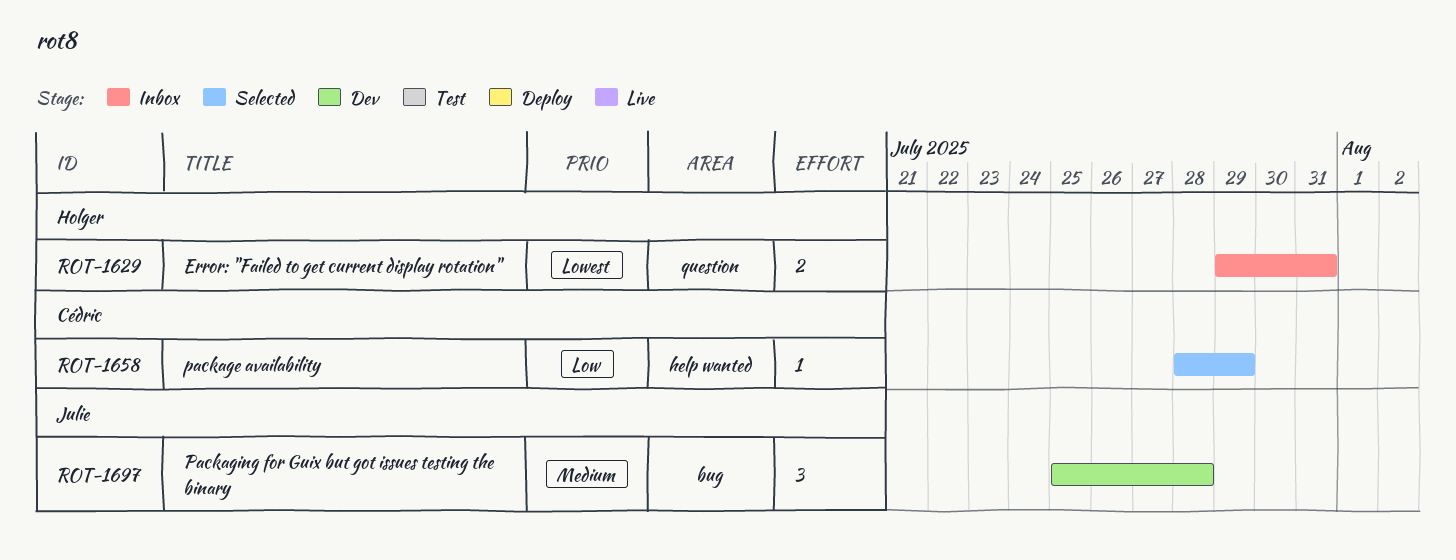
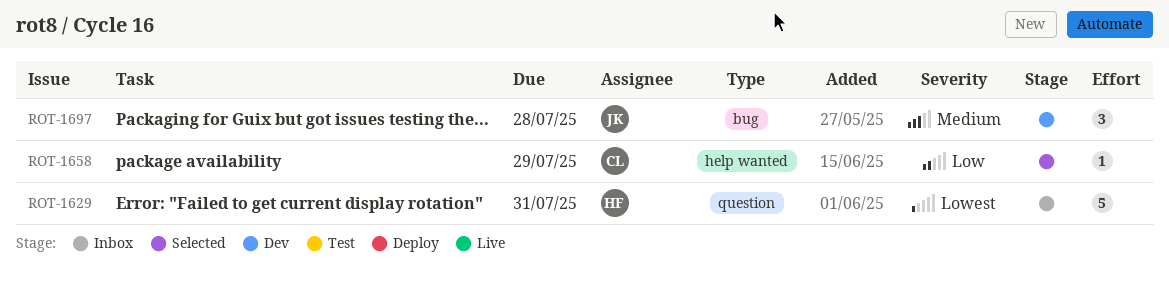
ROT-1629, estimate: 2 -> 5

